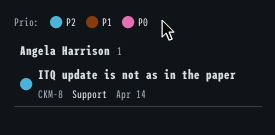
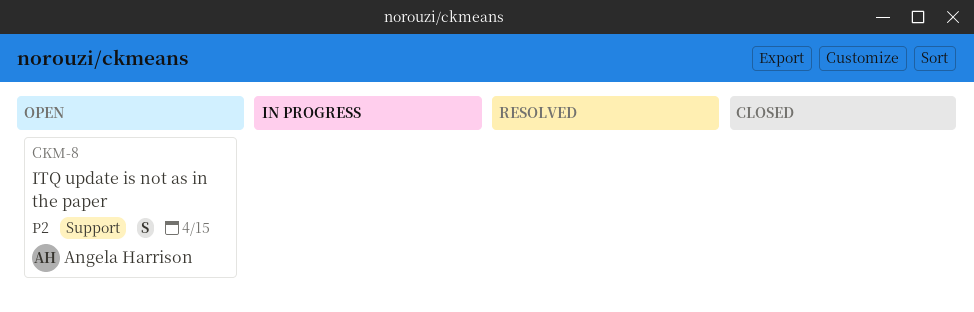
CKM-8, due: Apr 14 -> Apr 15

